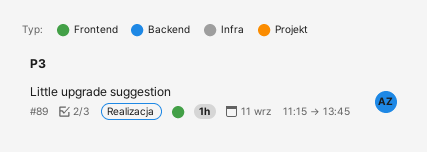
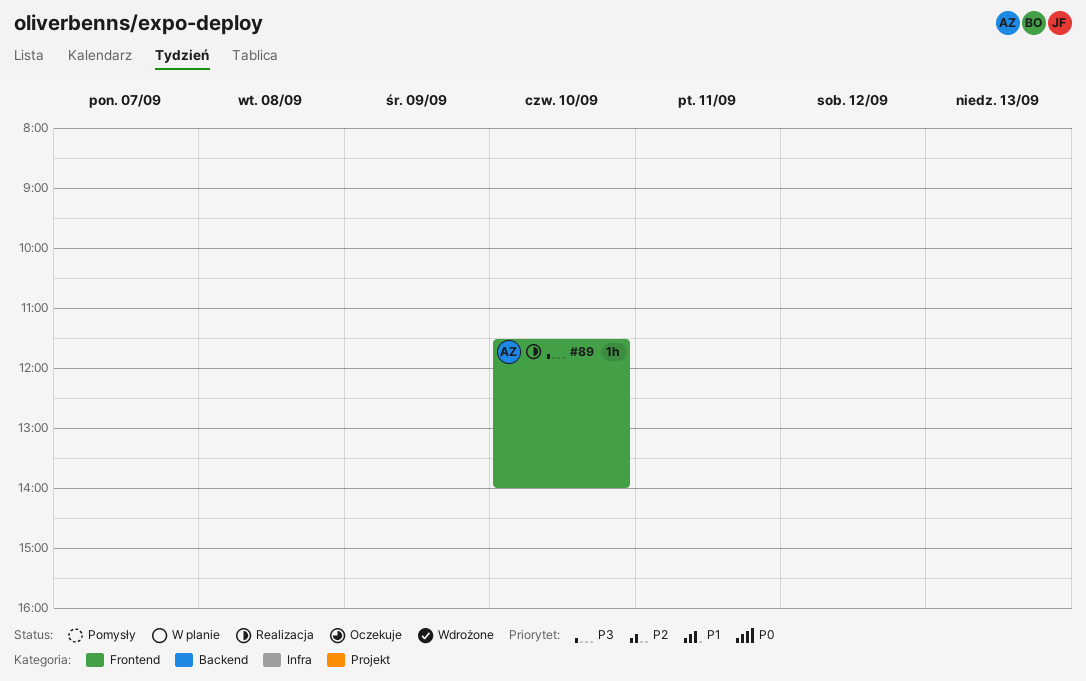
#89, day: Sep 11 -> Sep 10
#89, begins: 11:15 -> 11:30
#89, ends: 13:45 -> 14:00

